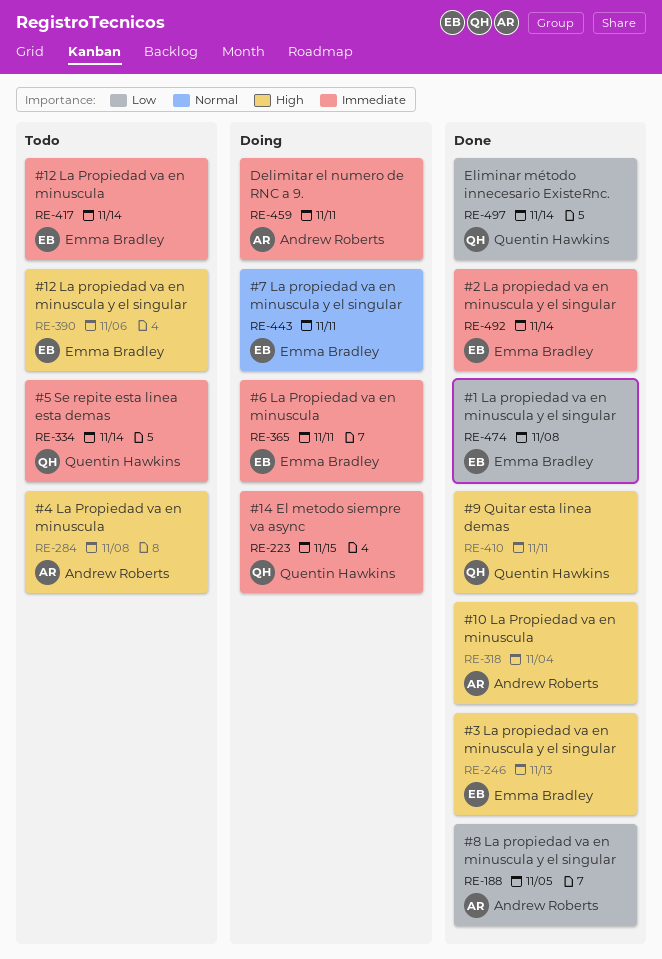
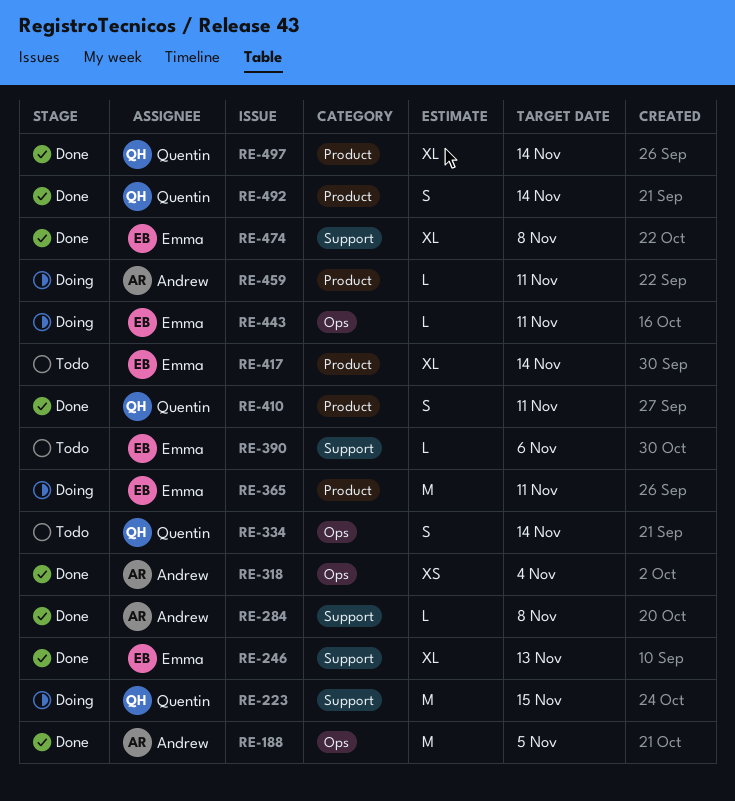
RE-284, status: Todo -> Done
RE-492, owner: Emma Bradley -> Quentin Hawkins

